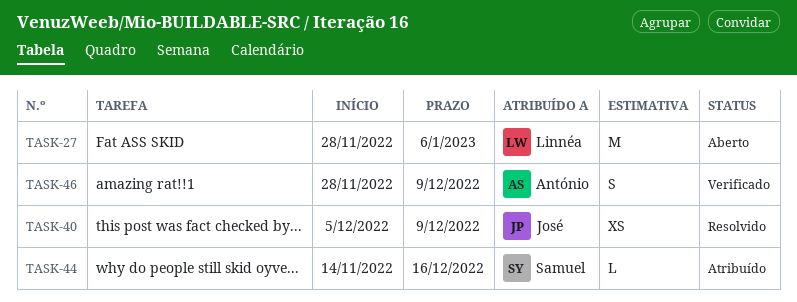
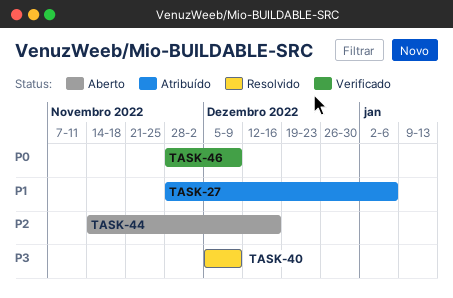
TASK-27, status: Aberto -> Atribuído
TASK-44, status: Atribuído -> Aberto

